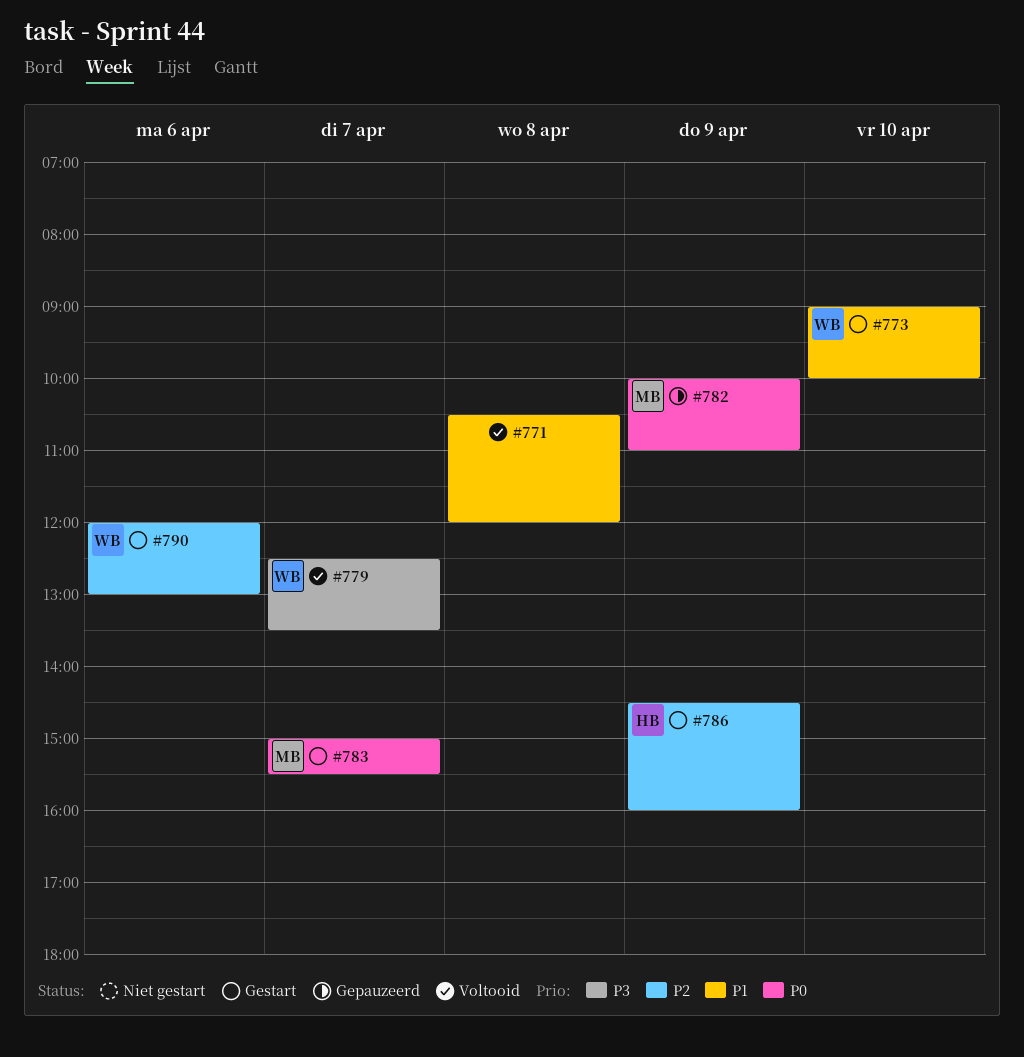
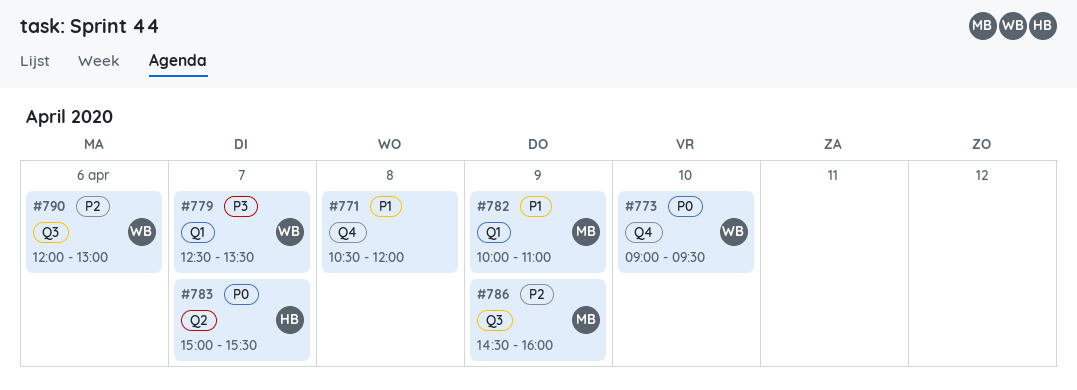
#773, priority: P1 -> P0
#773, ends: 10:00 -> 09:30
#782, priority: P0 -> P1
#783, owner: MB -> HB
#786, owner: HB -> MB

